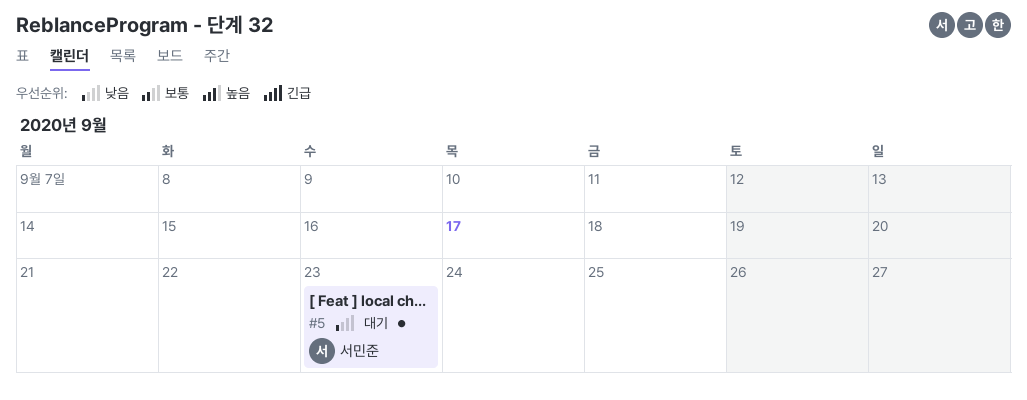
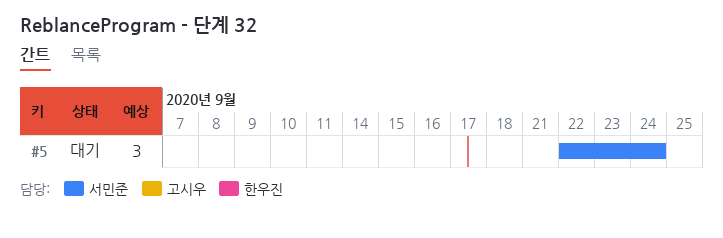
#5, estimate: 1 -> 3
#5, due: Sep 23 -> Sep 24

